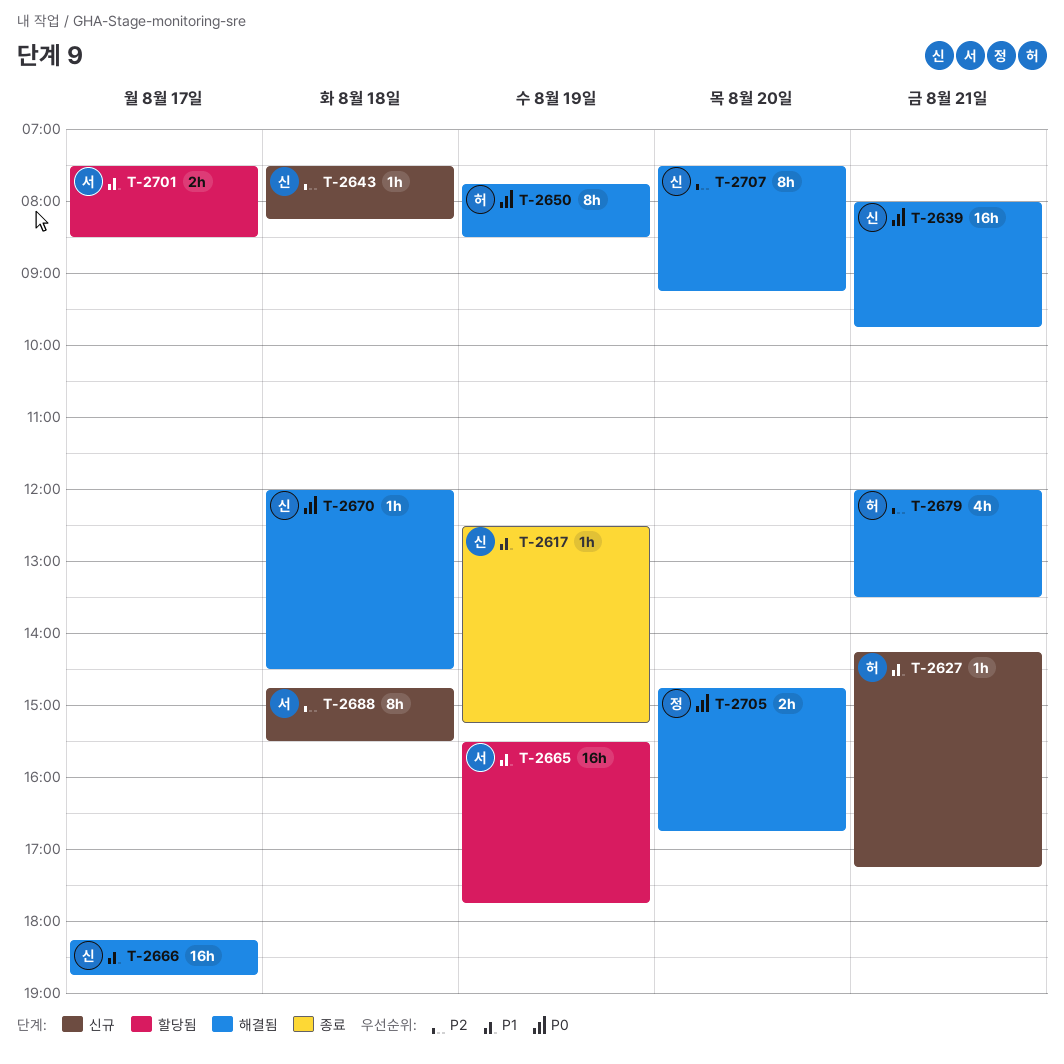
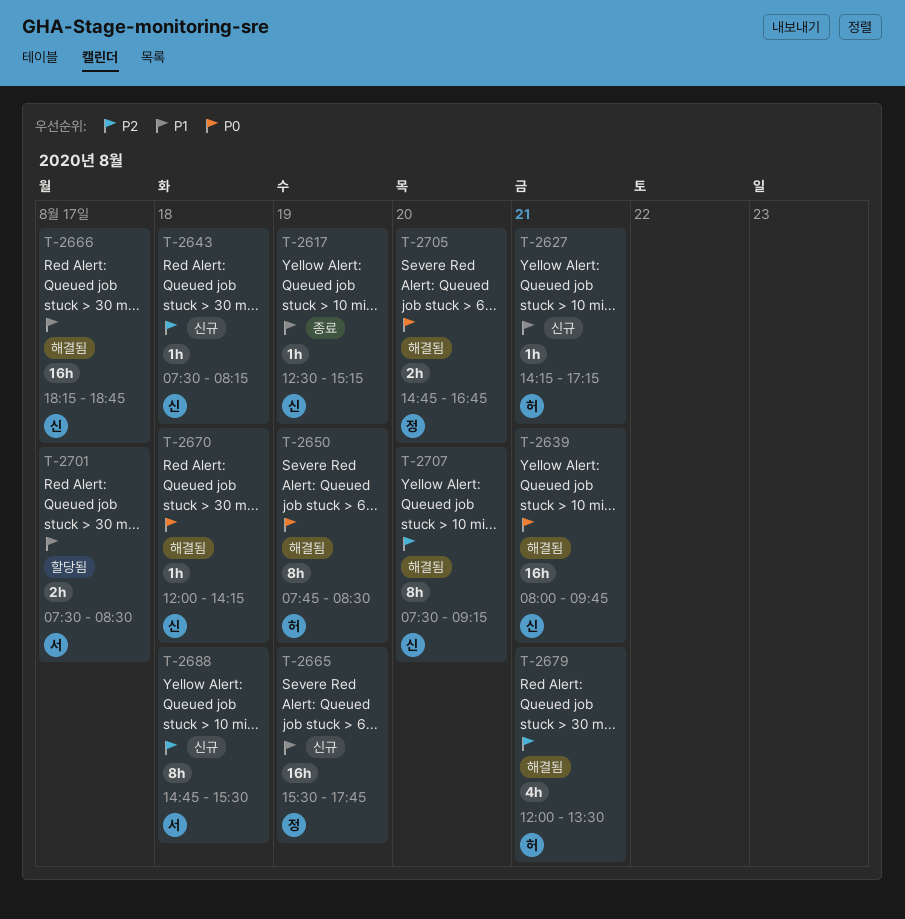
T-2665, status: 할당됨 -> 신규
T-2665, owner: 서 -> 정
T-2670, ends: 14:30 -> 14:15

